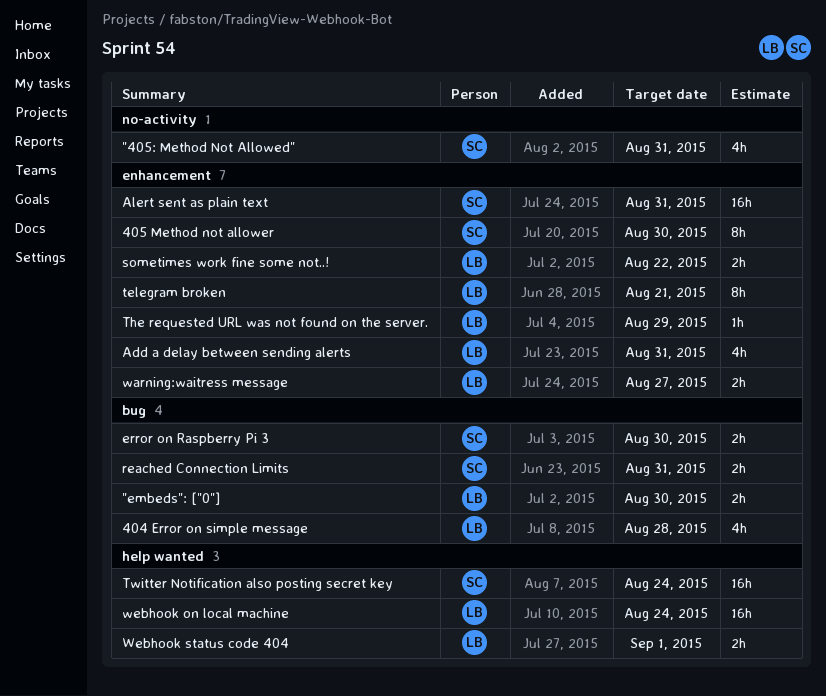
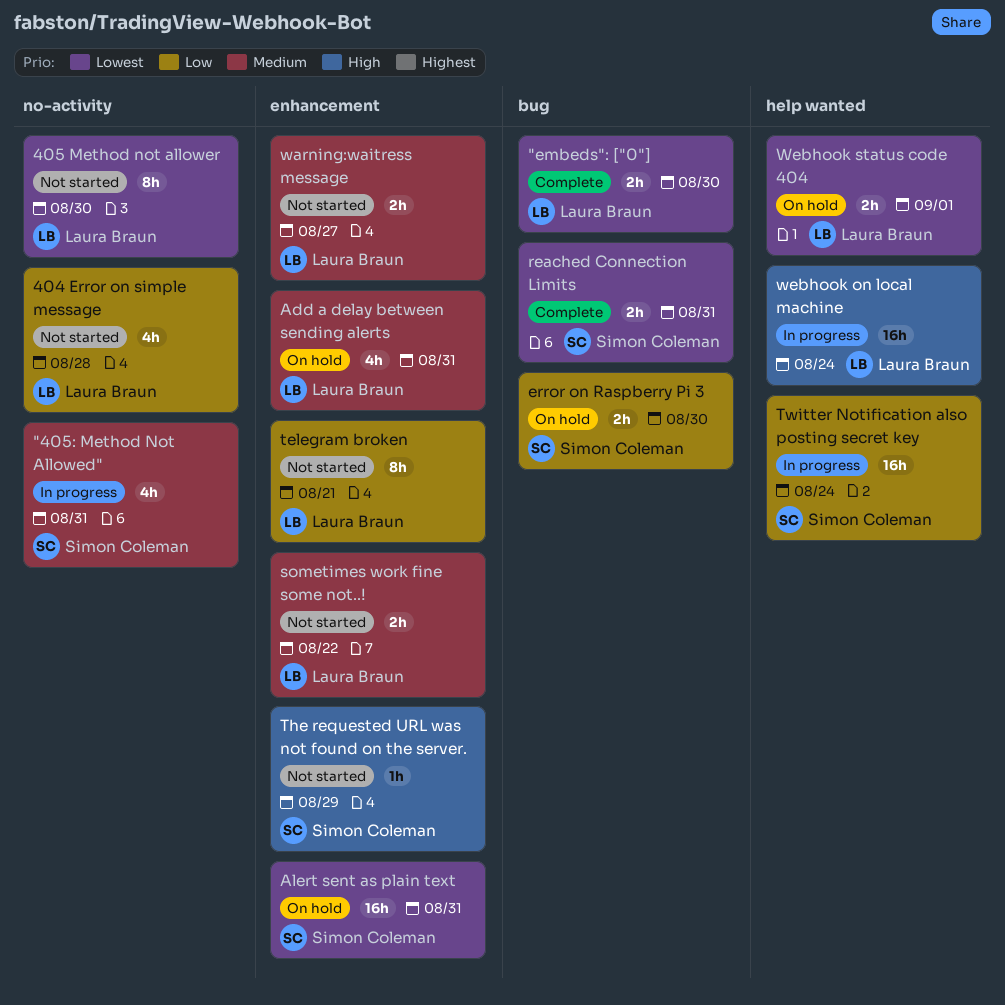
404 Error on simple message, label: bug -> no-activity
405 Method not allower, owner: Simon Coleman -> Laura Braun
405 Method not allower, label: enhancement -> no-activity
The requested URL was not found on the server., owner: Laura Braun -> Simon Coleman

